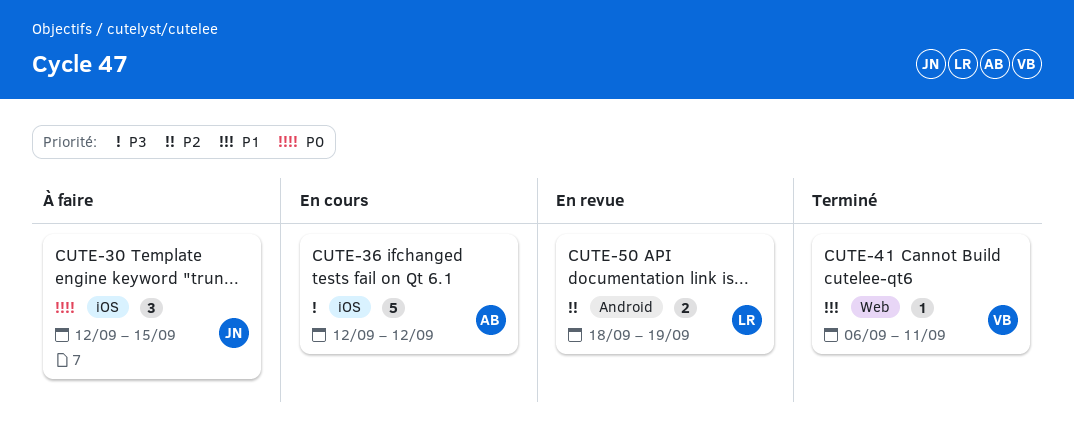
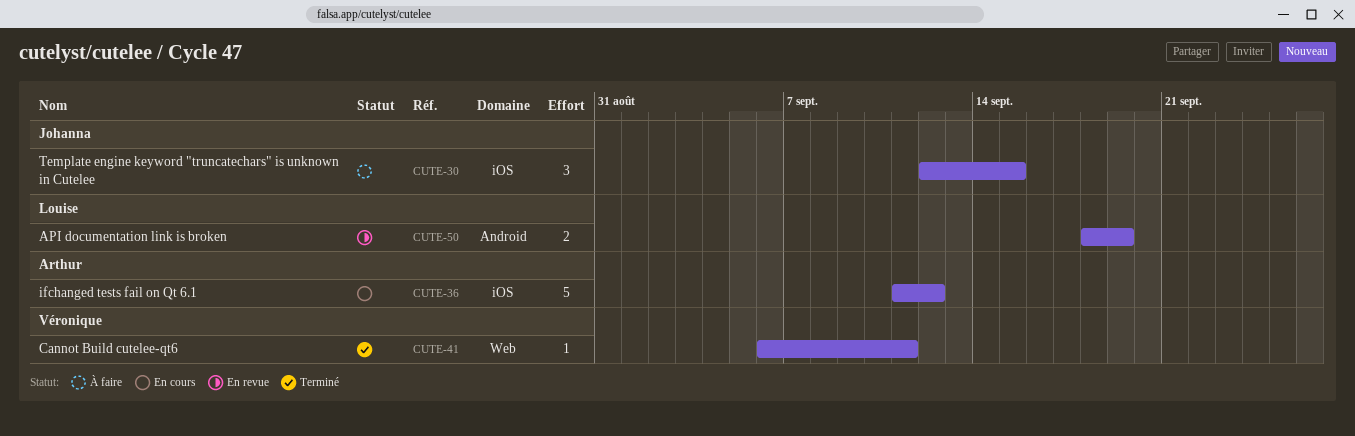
CUTE-36, start: Sep 12 -> Sep 11

